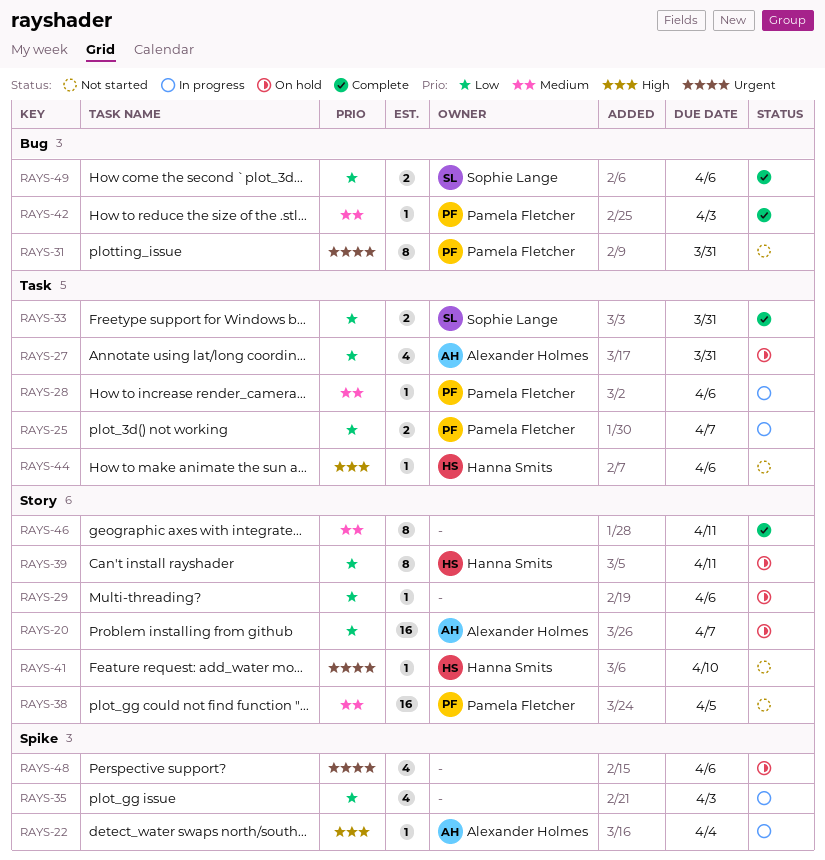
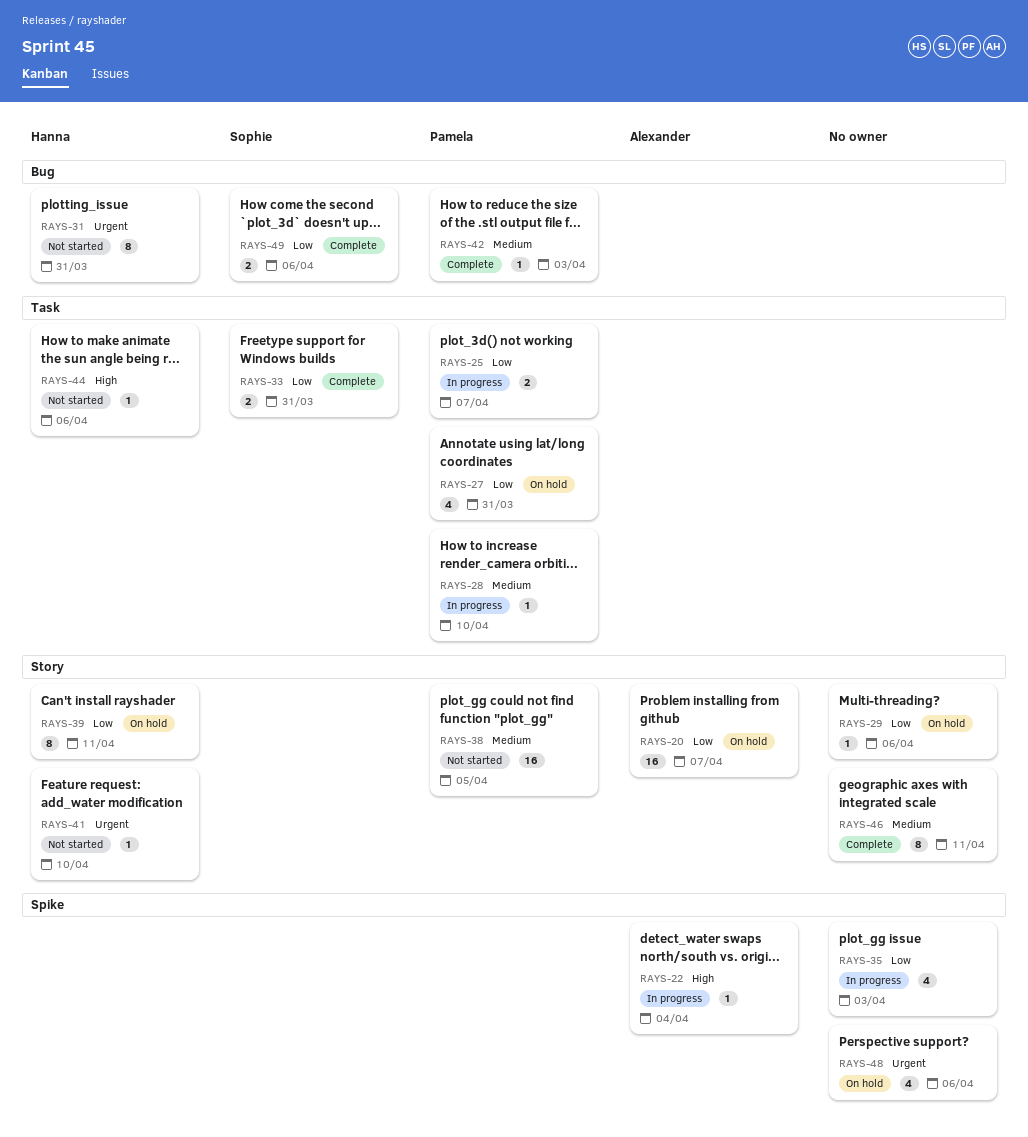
RAYS-27, owner: Alexander Holmes -> Pamela Fletcher
RAYS-28, due: Apr 6 -> Apr 10
RAYS-31, owner: Pamela Fletcher -> Hanna Smits

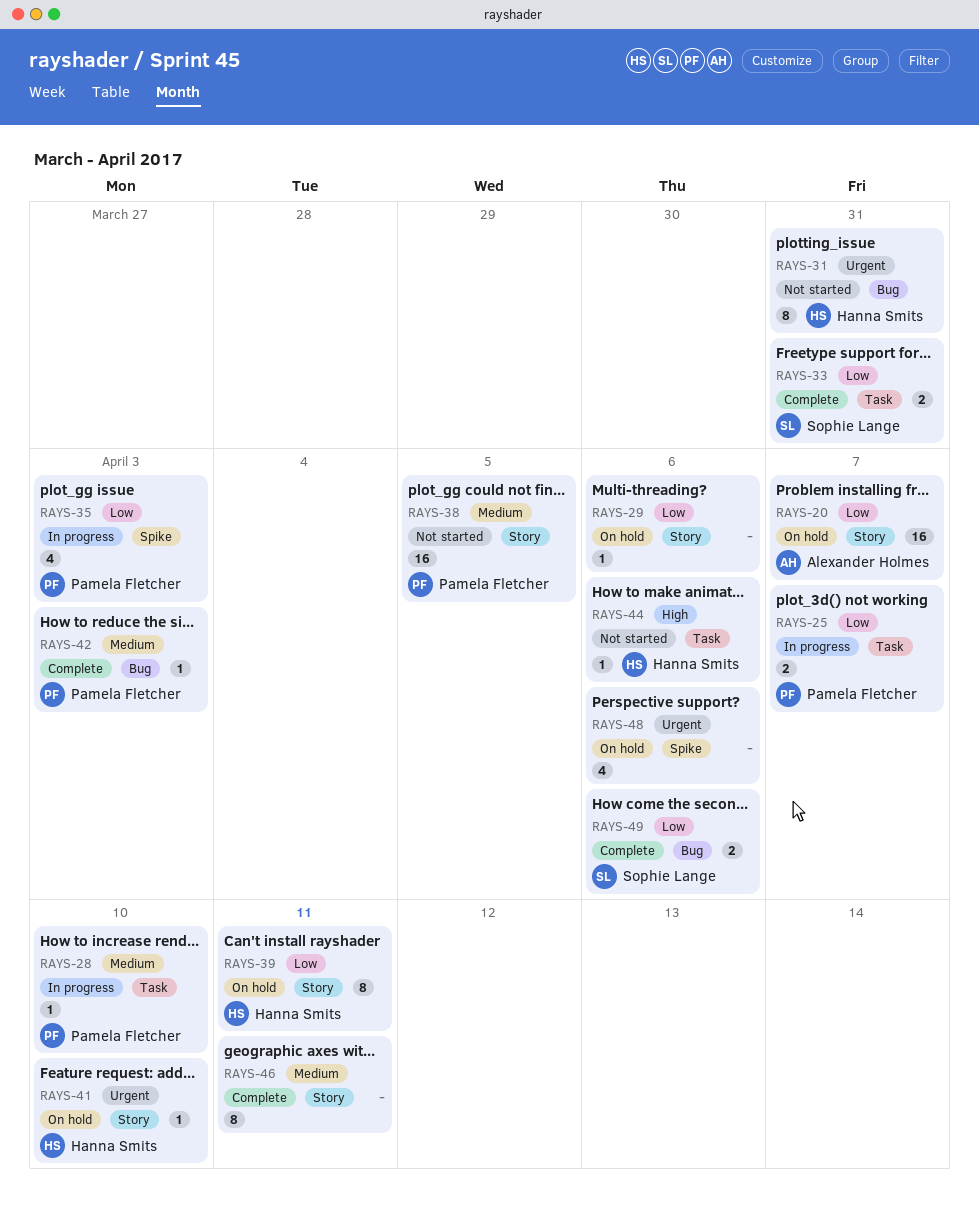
RAYS-22: present -> none
RAYS-27: present -> none
RAYS-35, owner: none -> Pamela Fletcher
RAYS-41, status: Not started -> On hold

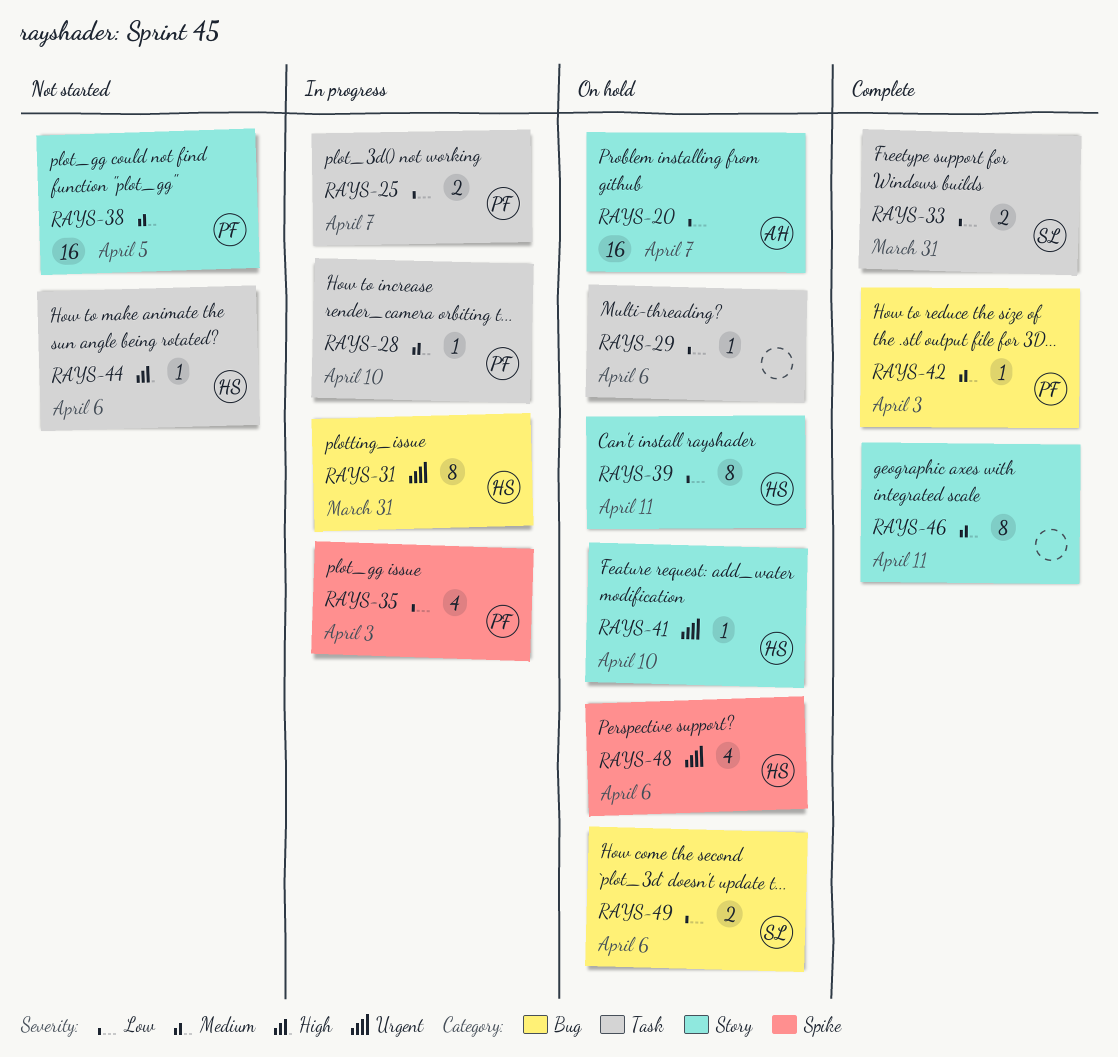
RAYS-29, label: Story -> Task
RAYS-31, status: Not started -> In progress
RAYS-48, owner: none -> Hanna Smits
RAYS-49, status: Complete -> On hold

